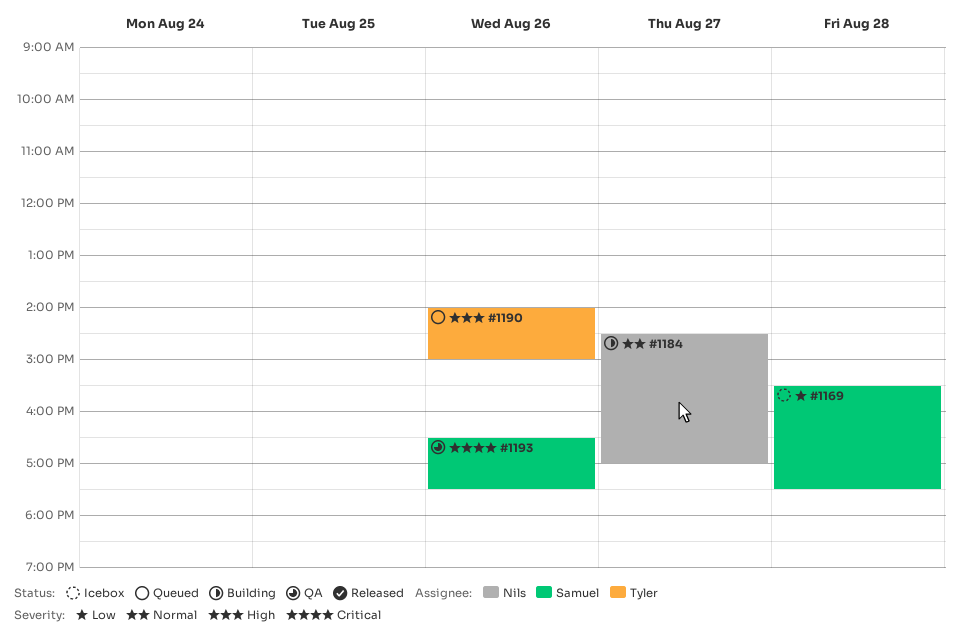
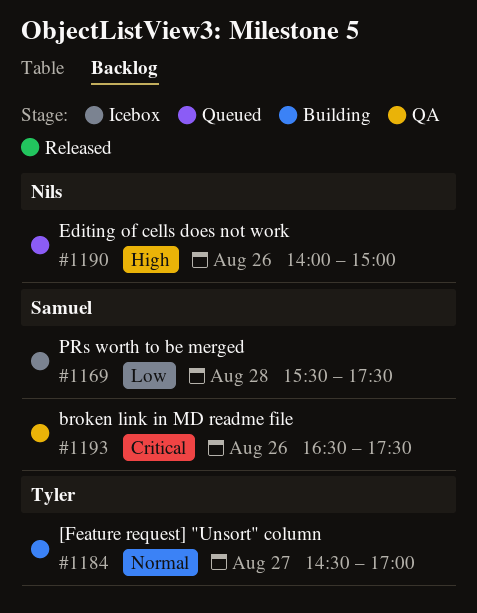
#1184, owner: Nils -> Tyler
#1190, owner: Tyler -> Nils

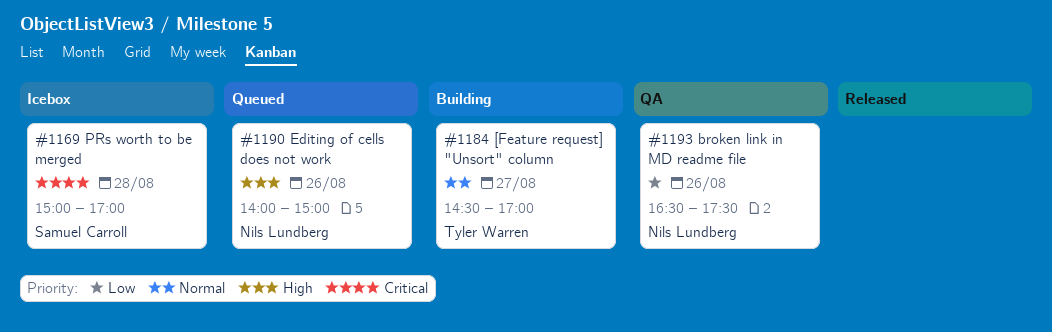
#1169, priority: Low -> Critical
#1169, begins: 15:30 -> 15:00
#1169, ends: 17:30 -> 17:00
#1193, owner: Samuel Carroll -> Nils Lundberg
#1193, priority: Critical -> Low

